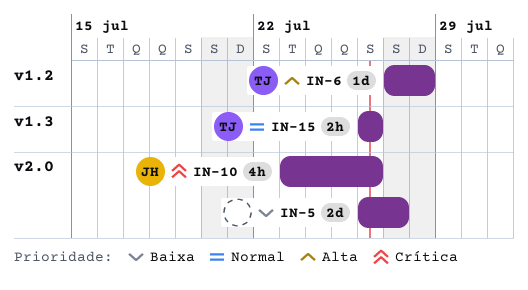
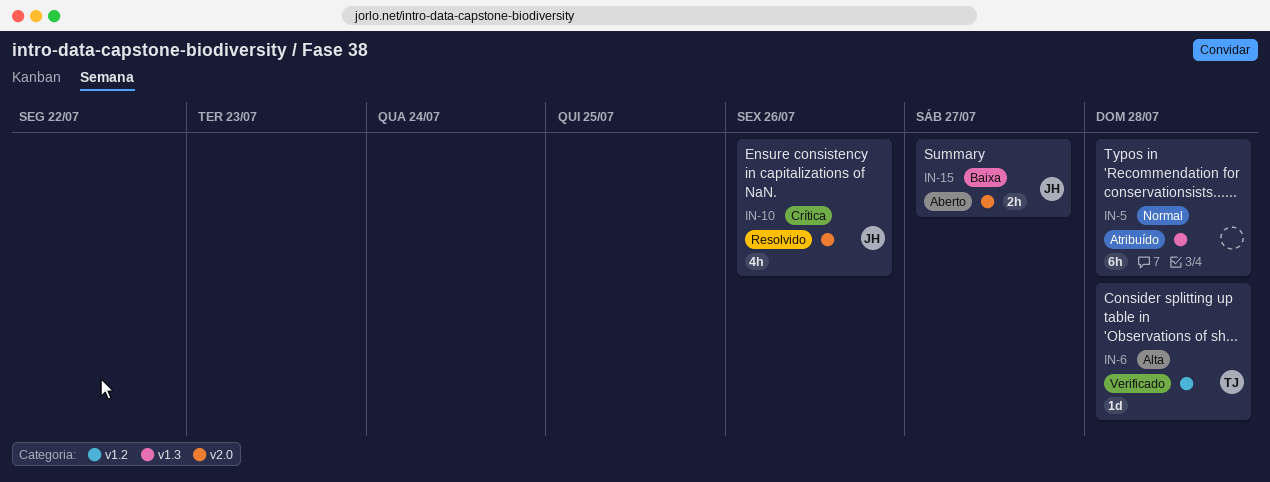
IN-5, priority: Baixa -> Normal
IN-5, label: v2.0 -> v1.3
IN-5, estimate: 2d -> 6h
IN-5, due: Jul 27 -> Jul 28
IN-15, owner: TJ -> JH
IN-15, priority: Normal -> Baixa
IN-15, label: v1.3 -> v2.0
IN-15, due: Jul 26 -> Jul 27

